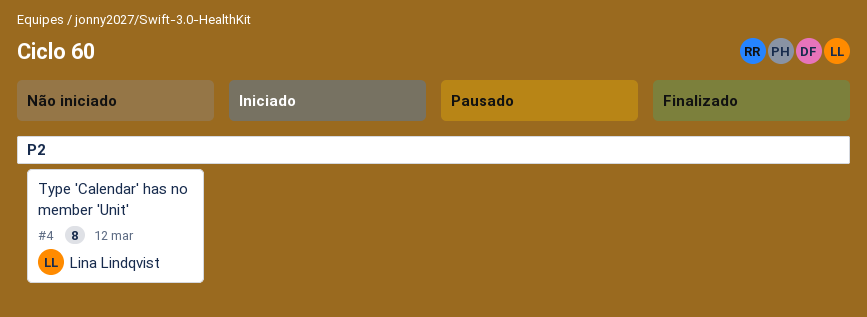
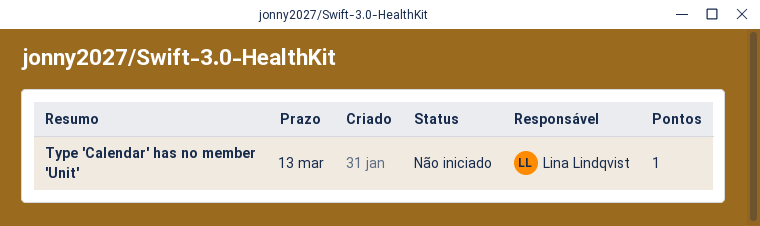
Type 'Calendar' has no member 'Unit', estimate: 8 -> 1
Type 'Calendar' has no member 'Unit', due: Mar 12 -> Mar 13

